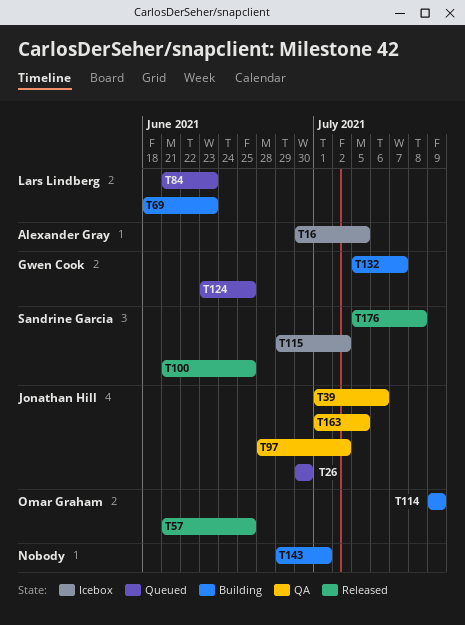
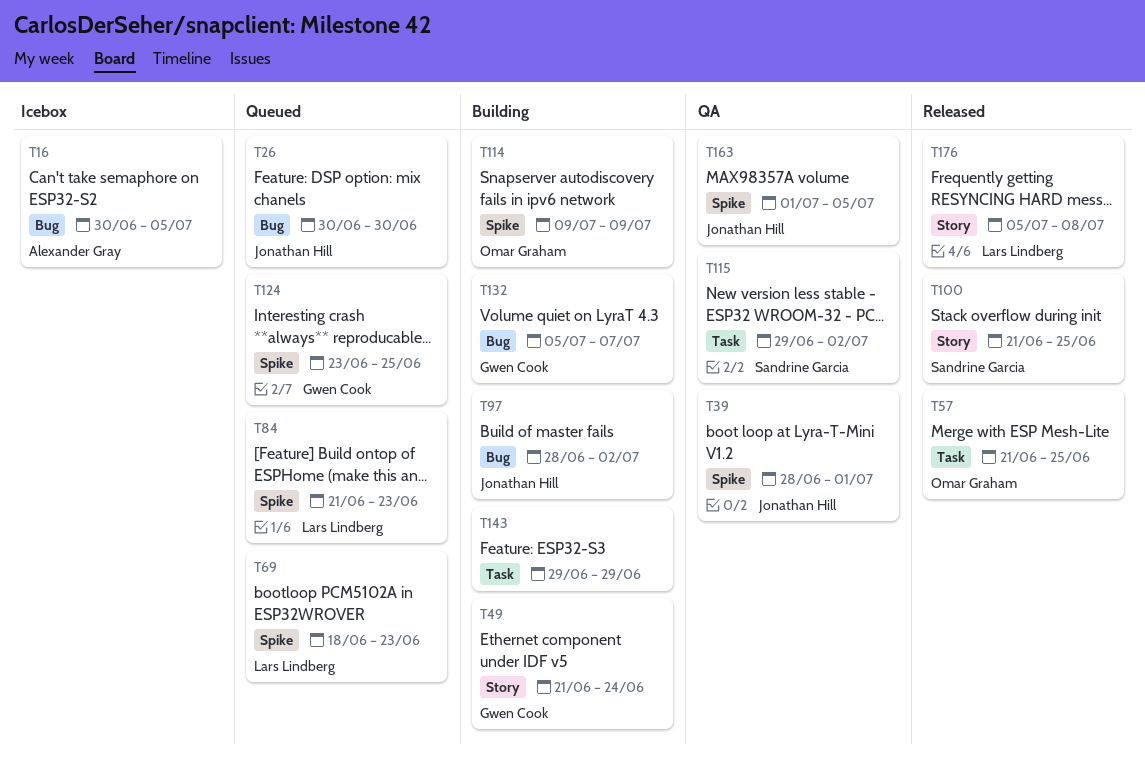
T39, start: Jul 1 -> Jun 28
T39, due: Jul 6 -> Jul 1
T49: none -> present
T69, status: Building -> Queued
T97, status: QA -> Building
T115, status: Icebox -> QA
T143, due: Jul 1 -> Jun 29
T176, owner: Sandrine Garcia -> Lars Lindberg

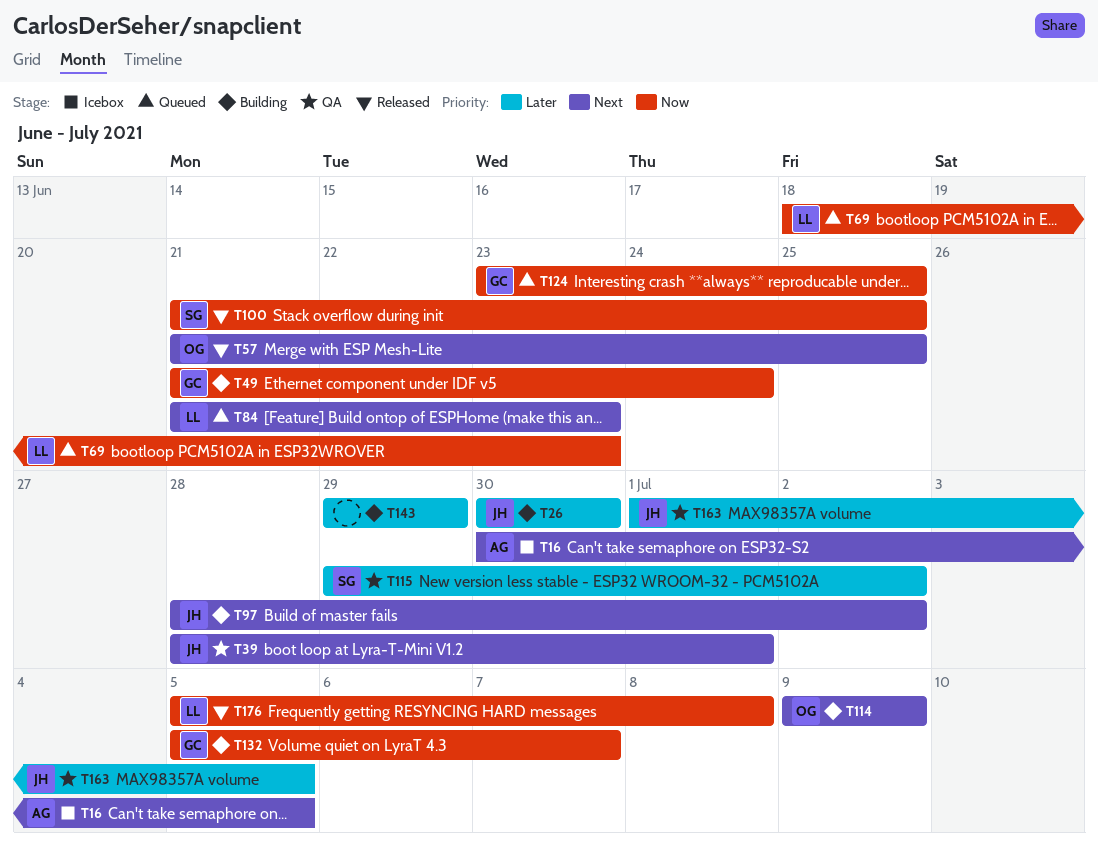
T26, status: Queued -> Building

